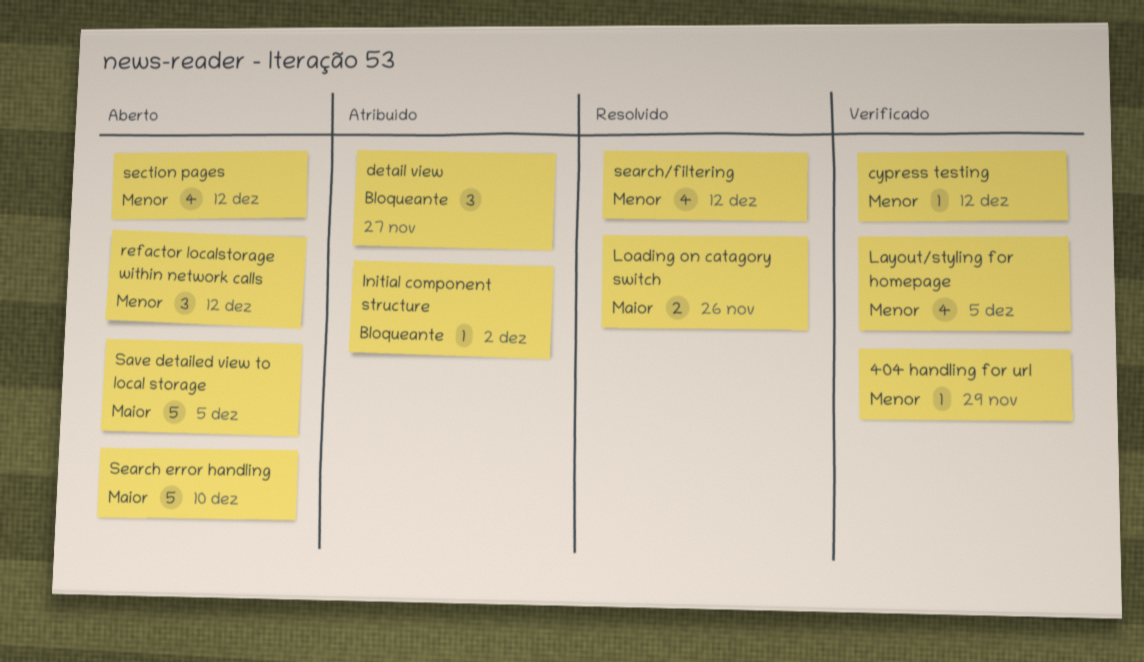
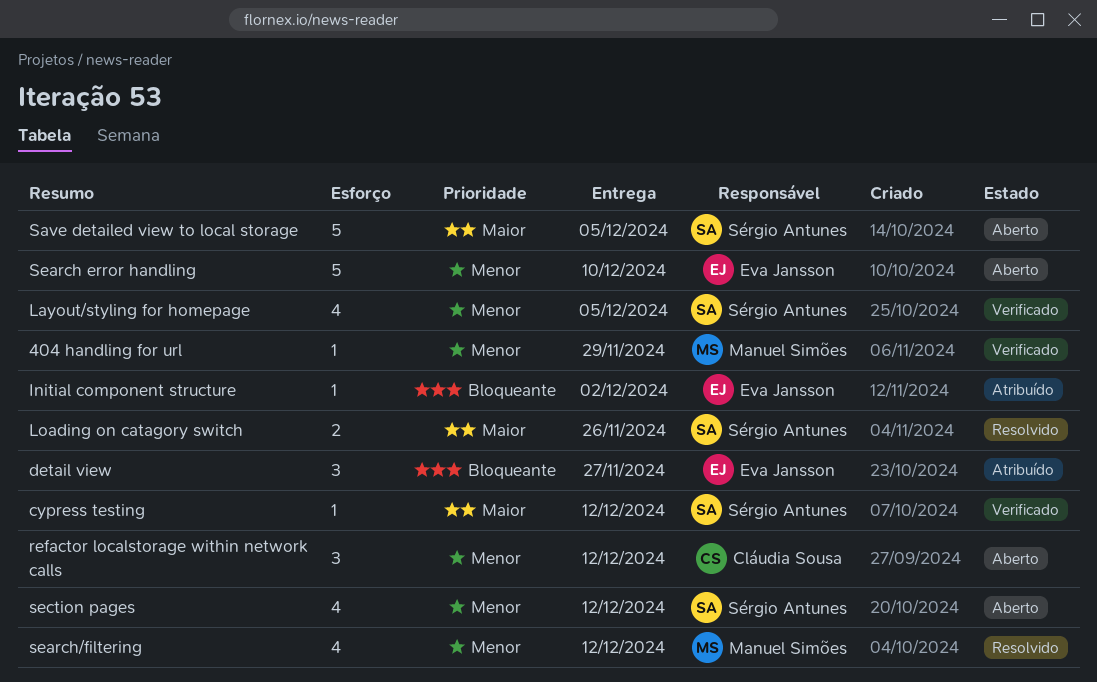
cypress testing, priority: Menor -> Maior
Search error handling, priority: Maior -> Menor

